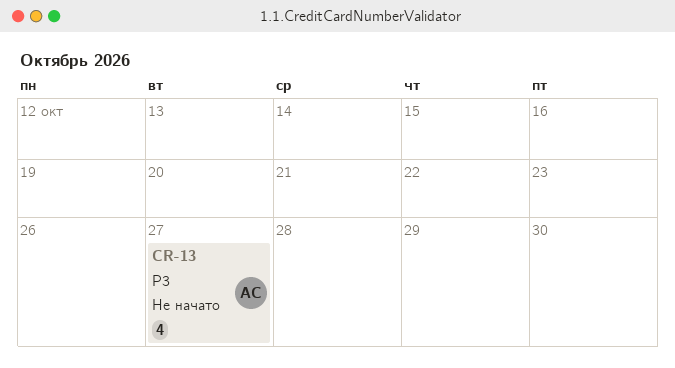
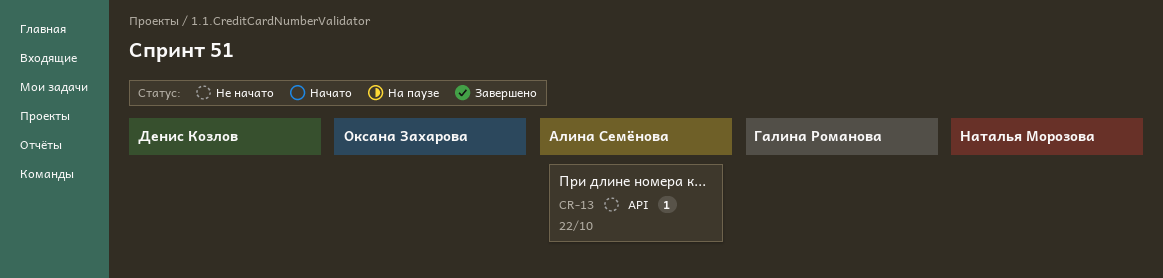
CR-13, estimate: 4 -> 1
CR-13, due: Oct 27 -> Oct 22

